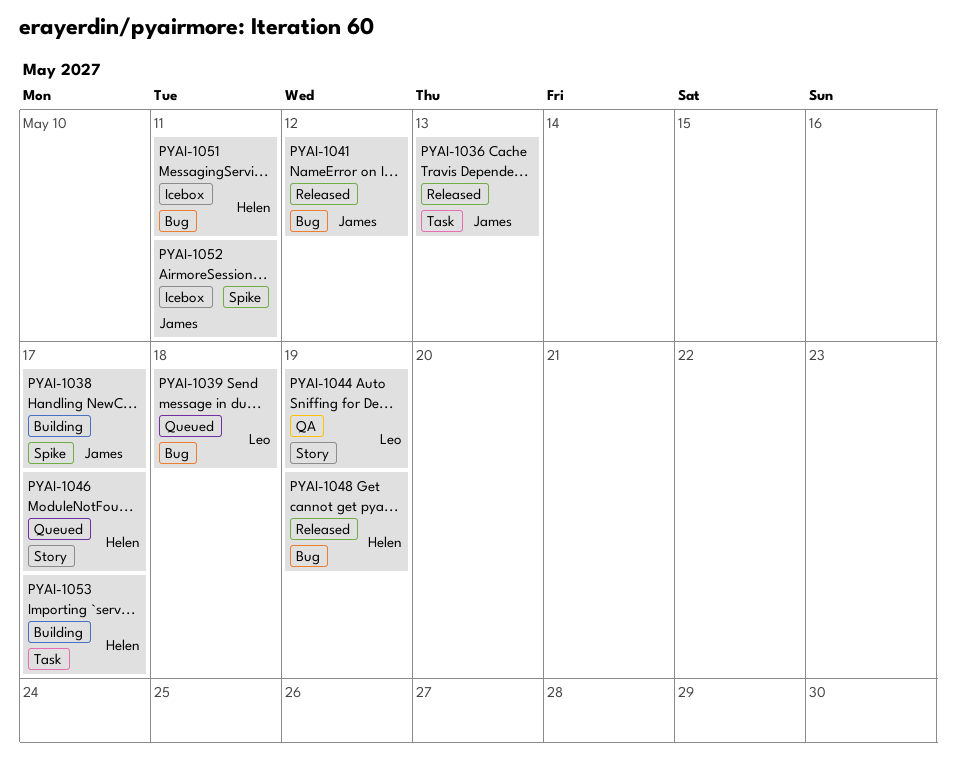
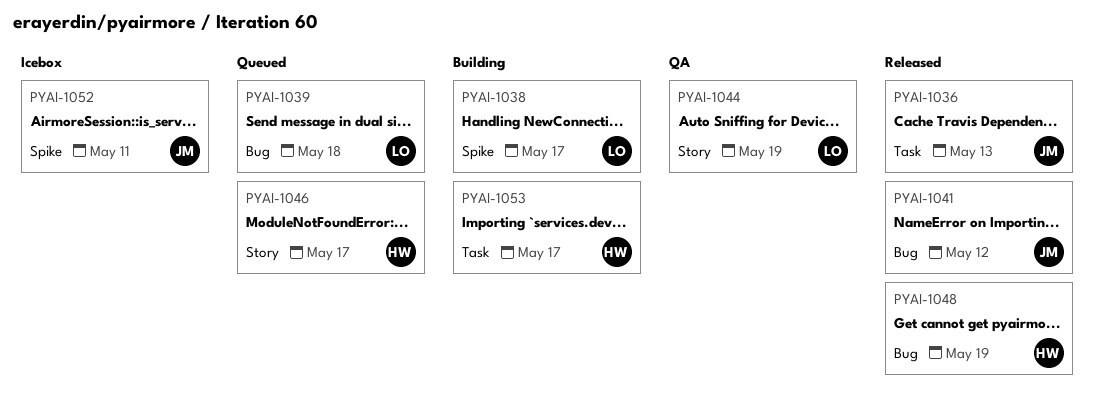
PYAI-1038, owner: James -> Leo
PYAI-1051: present -> none

